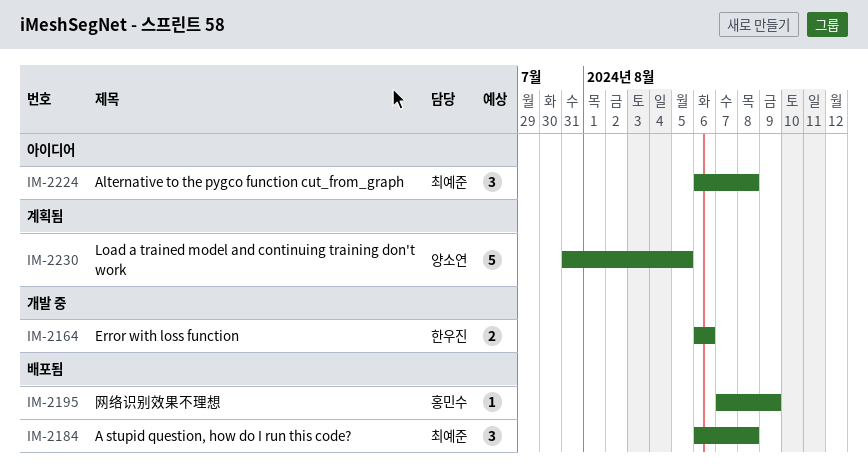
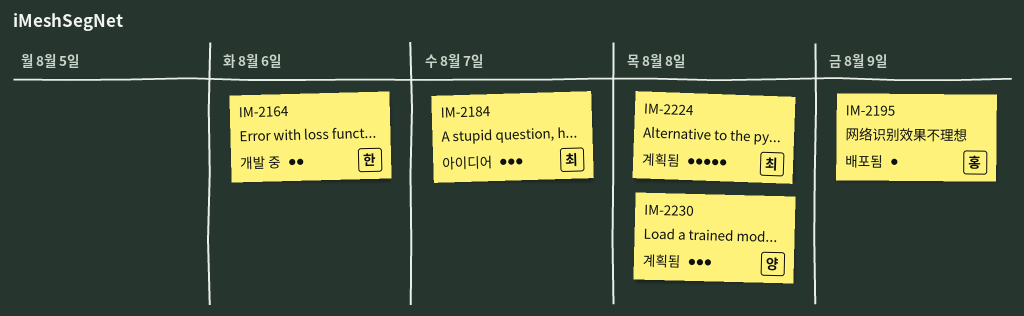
IM-2184, status: 배포됨 -> 아이디어
IM-2184, due: Aug 8 -> Aug 7
IM-2224, status: 아이디어 -> 계획됨
IM-2224, estimate: 3 -> 5
IM-2230, estimate: 5 -> 3
IM-2230, due: Aug 5 -> Aug 8

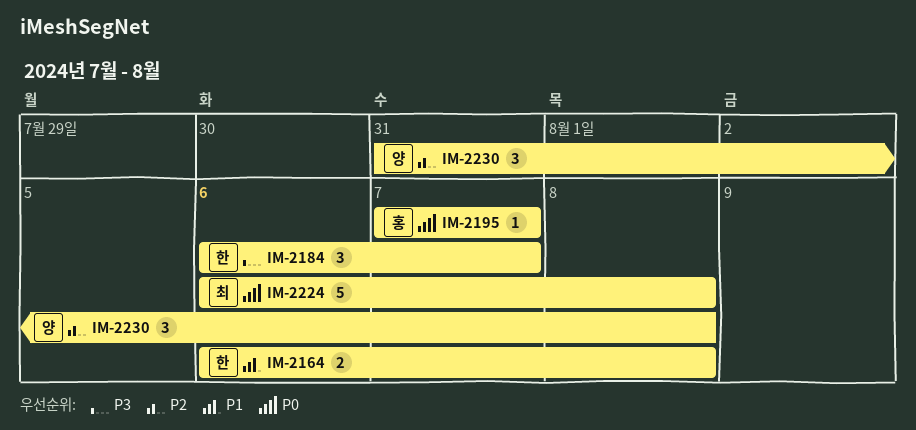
IM-2164, due: Aug 6 -> Aug 8
IM-2184, owner: 최 -> 한
IM-2195, due: Aug 9 -> Aug 7

